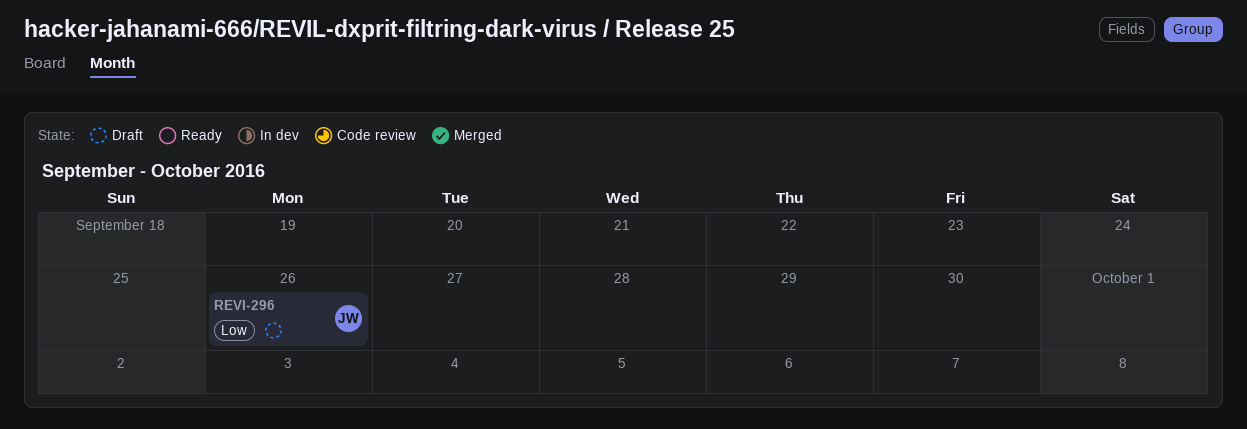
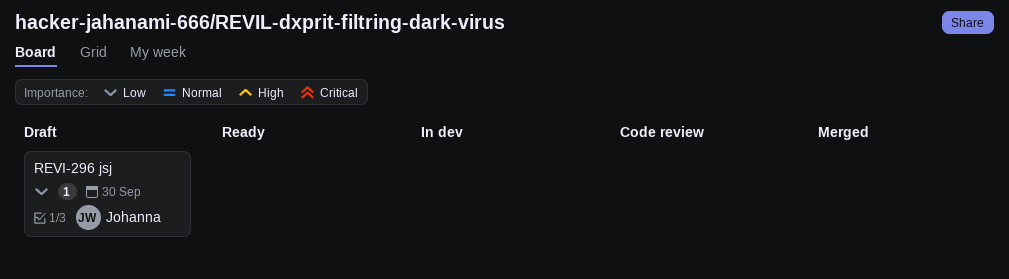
REVI-296, due: Sep 26 -> Sep 30

